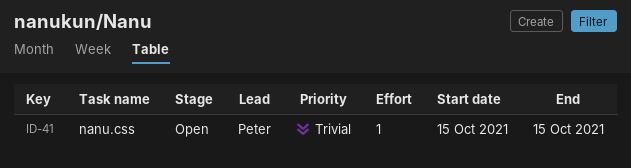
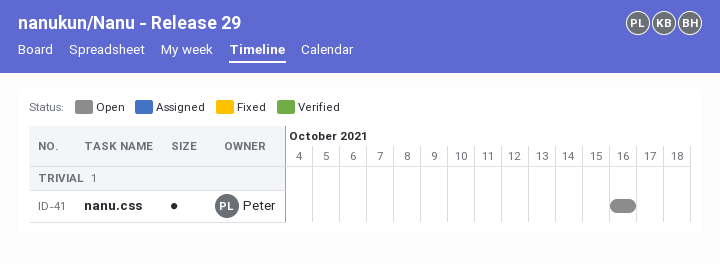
ID-41, start: Oct 15 -> Oct 16
ID-41, due: Oct 15 -> Oct 16

